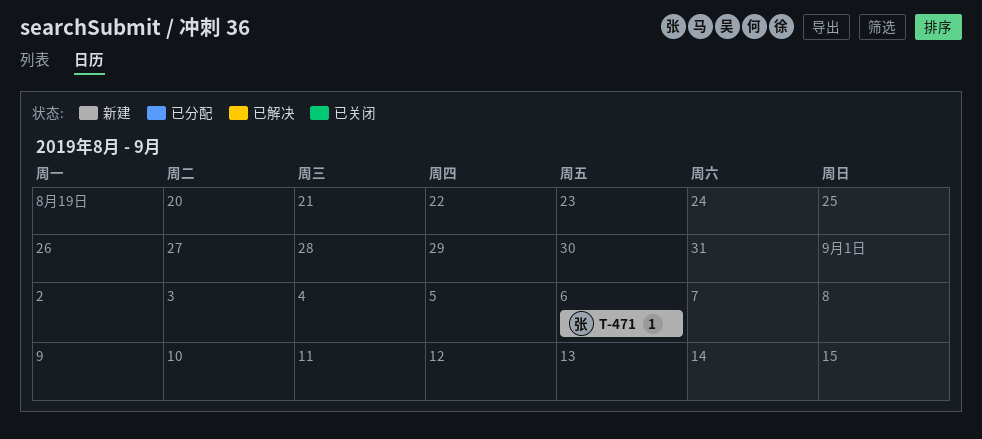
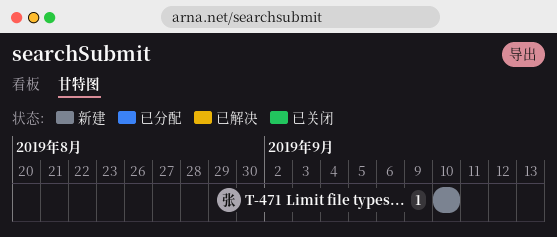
T-471, start: Sep 6 -> Sep 10
T-471, due: Sep 6 -> Sep 10

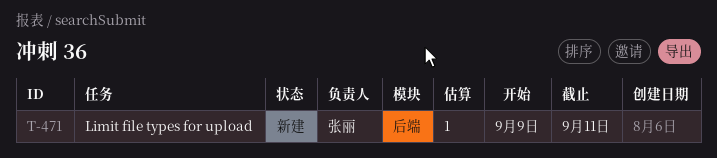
T-471, start: Sep 10 -> Sep 9
T-471, due: Sep 10 -> Sep 11

